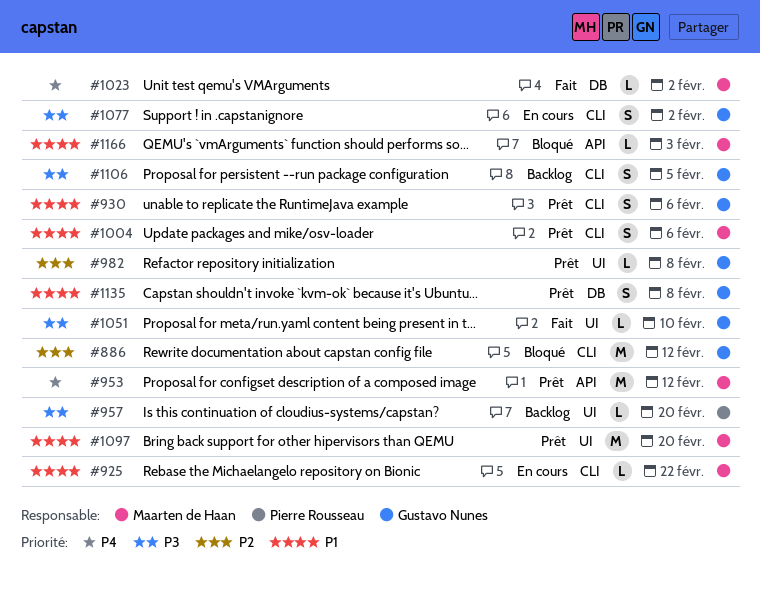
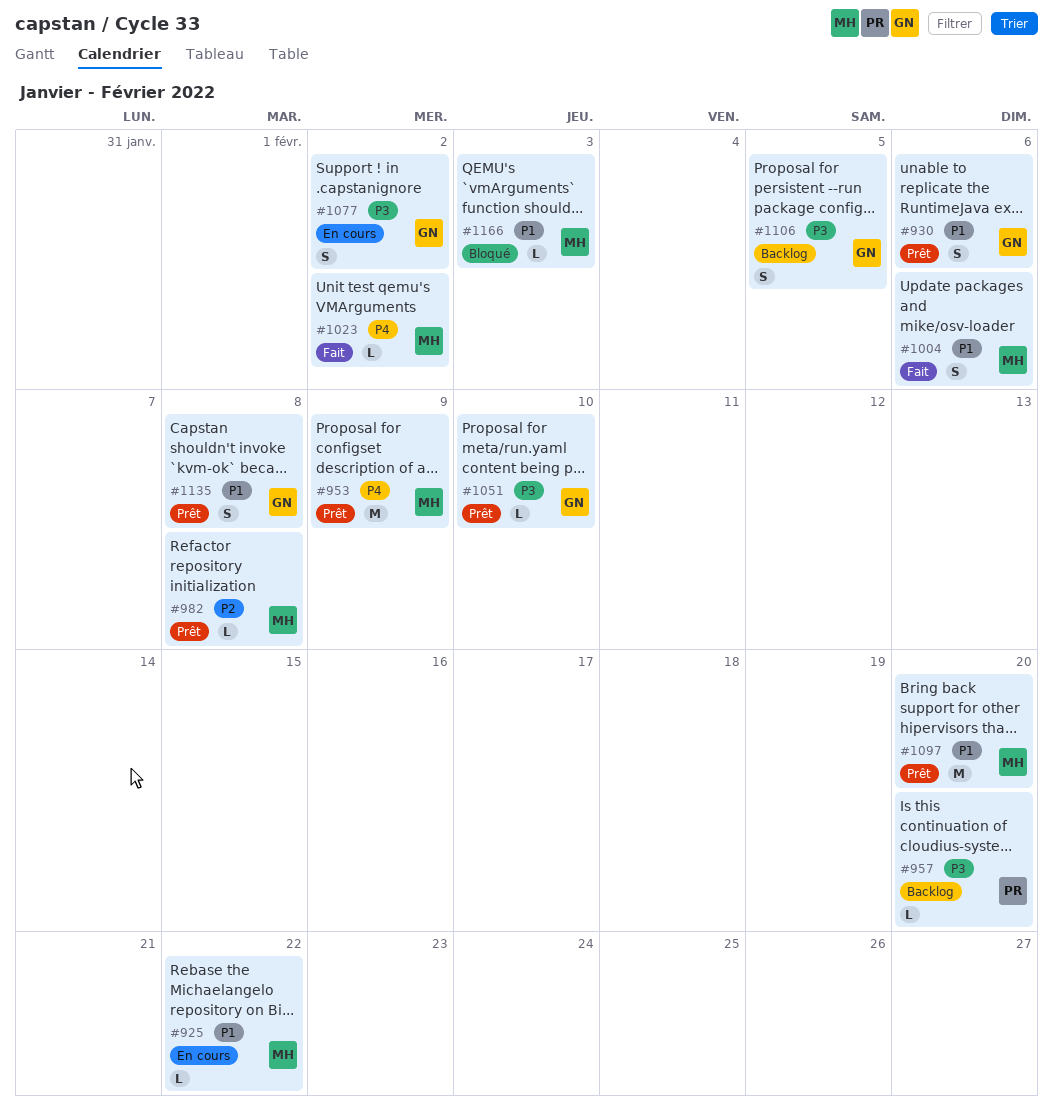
#886: present -> none
#953, due: Feb 12 -> Feb 9
#982, owner: Gustavo Nunes -> Maarten de Haan
#1004, status: Prêt -> Fait
#1051, status: Fait -> Prêt

